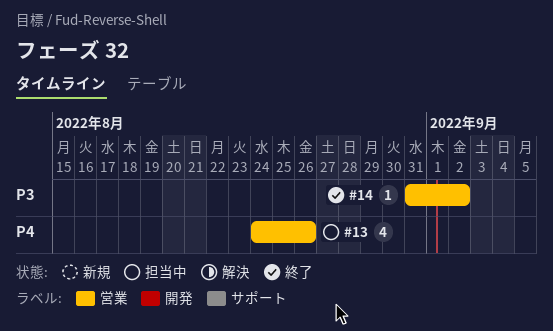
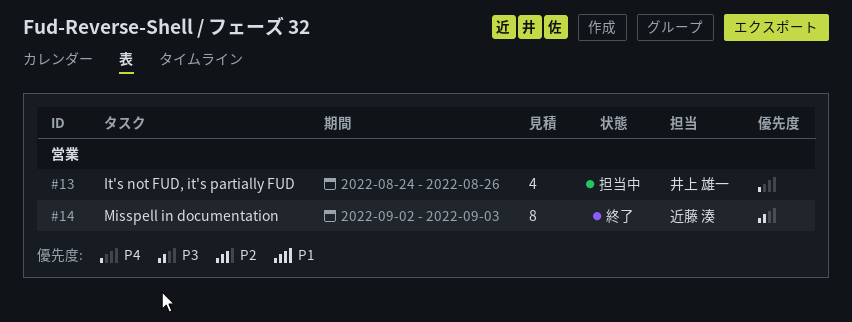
#14, estimate: 1 -> 8
#14, start: Aug 31 -> Sep 2
#14, due: Sep 2 -> Sep 3

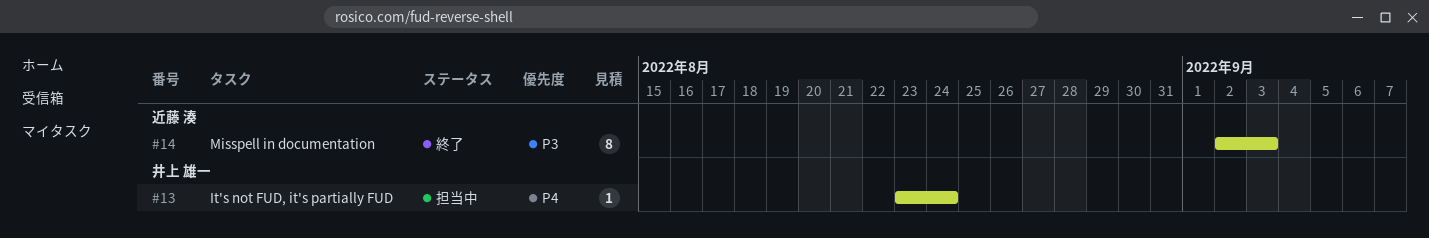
#13, estimate: 4 -> 1
#13, start: Aug 24 -> Aug 23
#13, due: Aug 26 -> Aug 24

